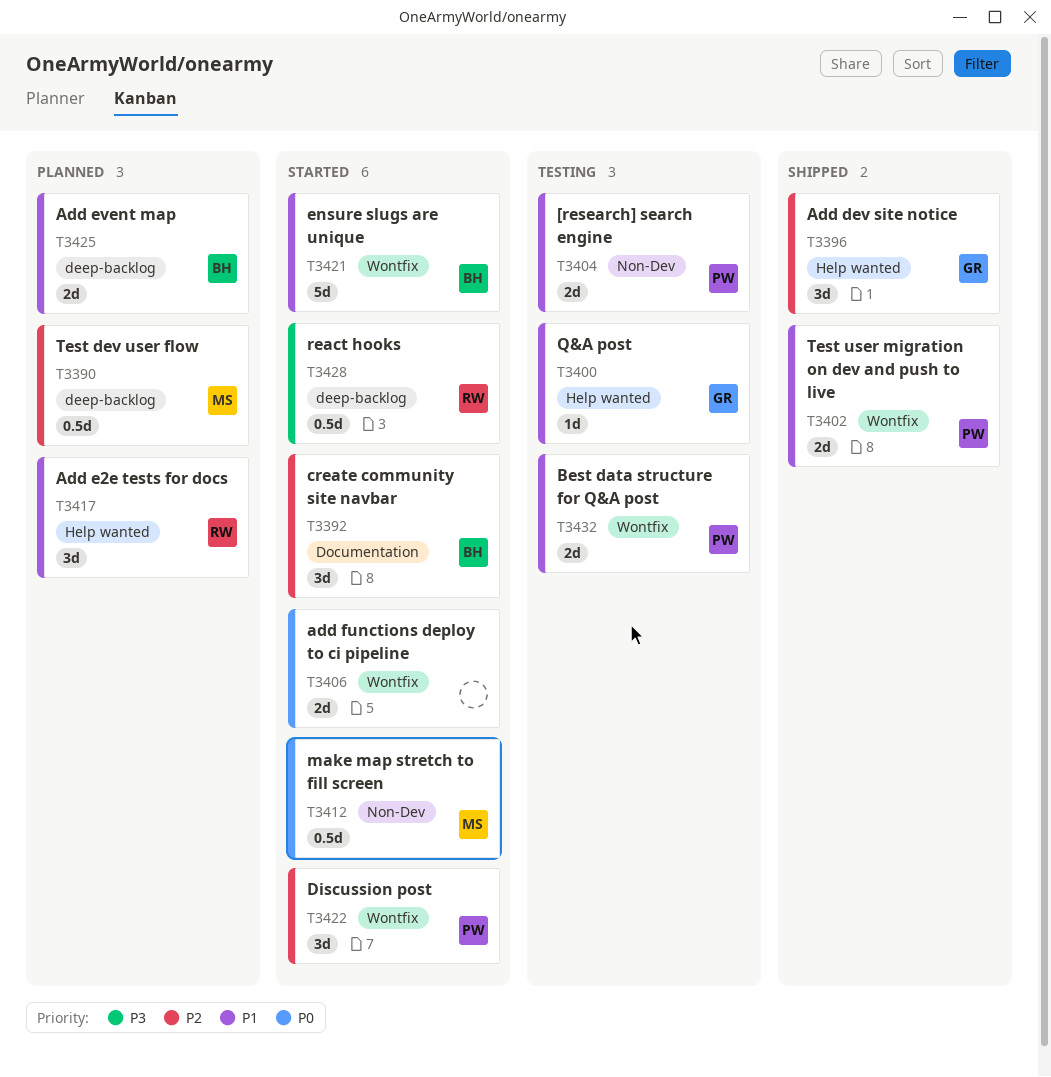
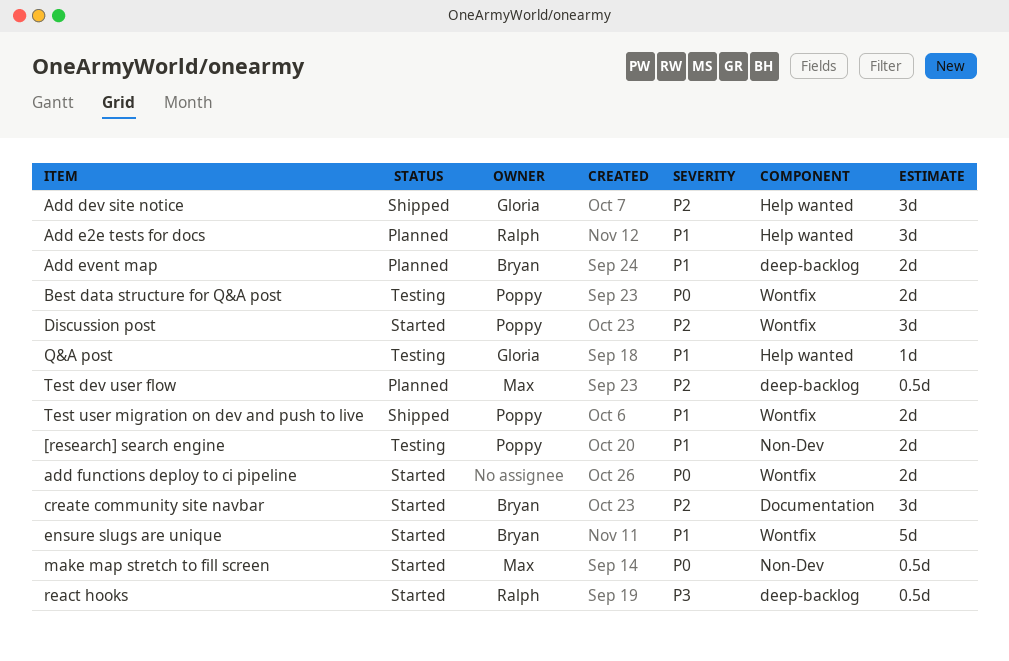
Best data structure for Q&A post, priority: P1 -> P0

